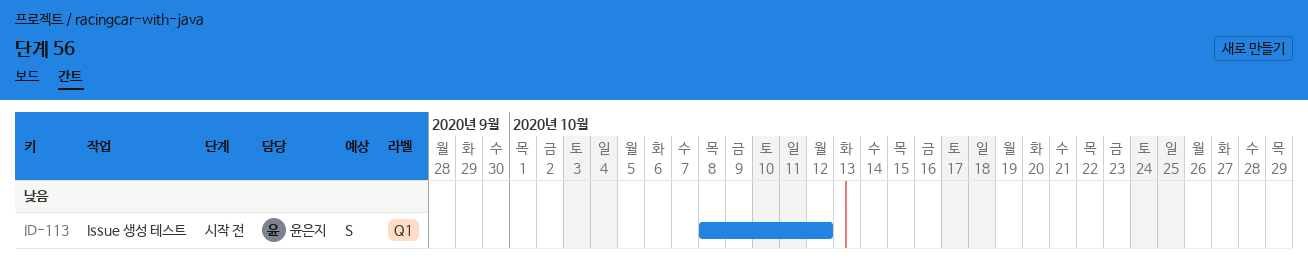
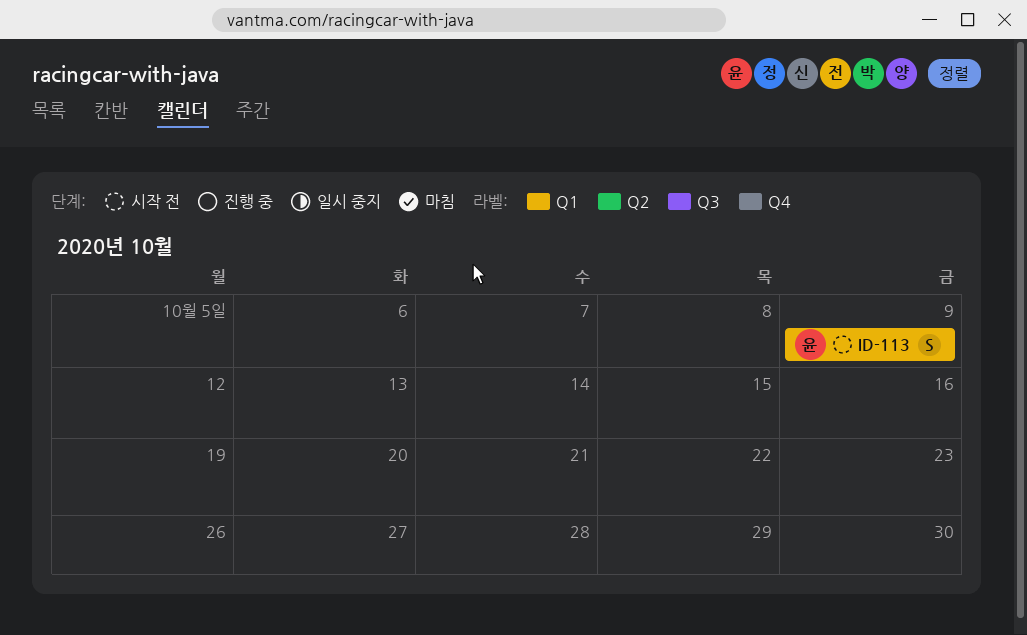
ID-113, start: Oct 8 -> Oct 9
ID-113, due: Oct 12 -> Oct 9

